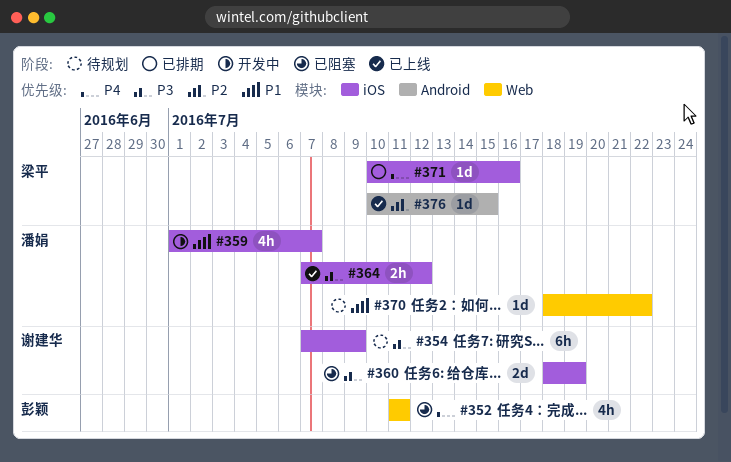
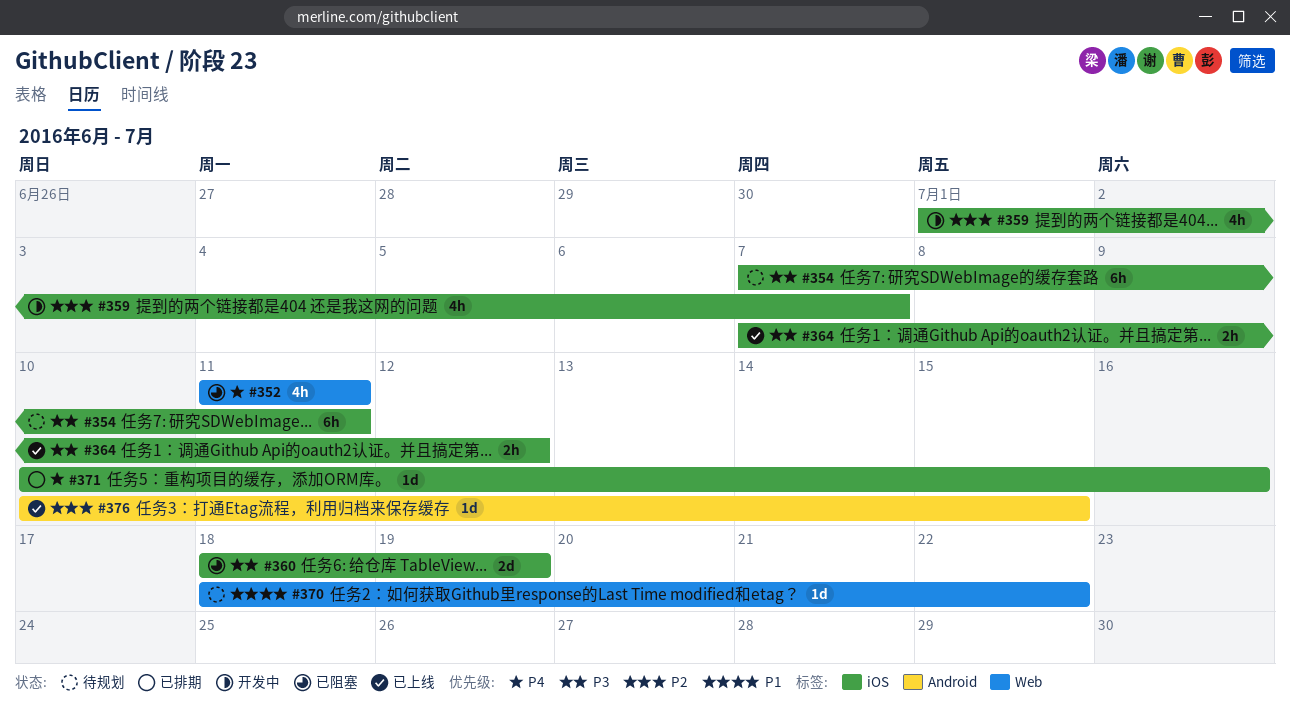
#354, due: Jul 9 -> Jul 11
#359, priority: P1 -> P2

